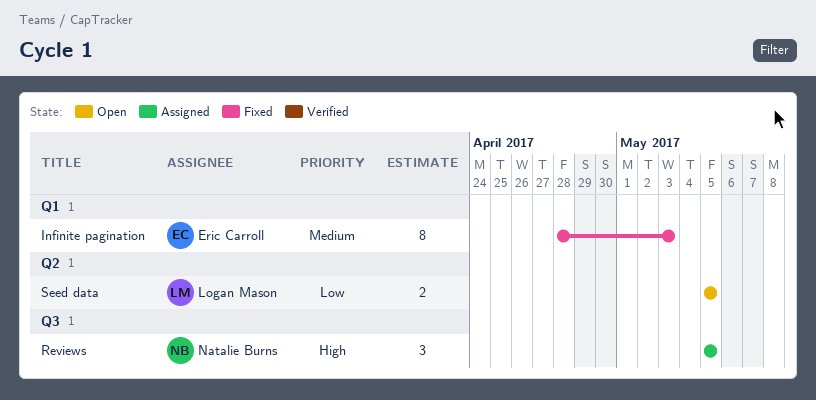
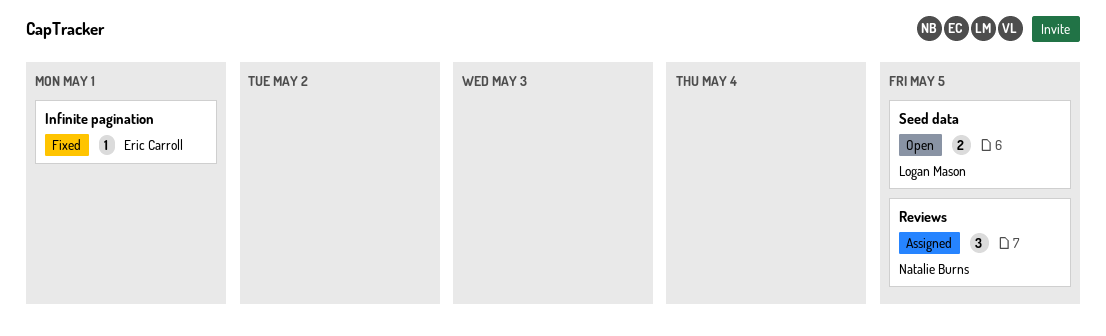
Infinite pagination, estimate: 8 -> 1
Infinite pagination, due: May 3 -> May 1

